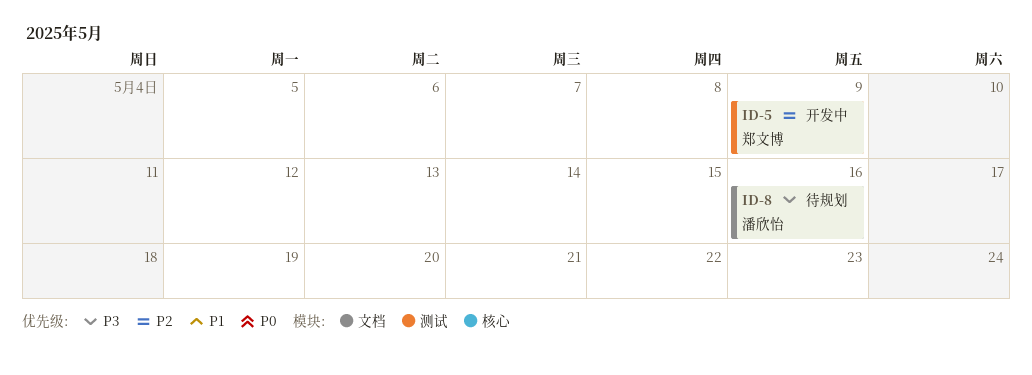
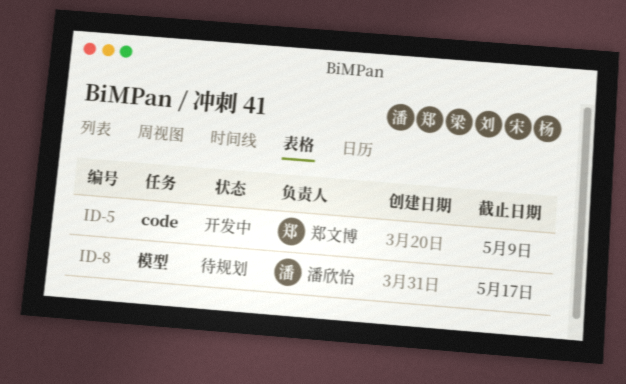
ID-8, due: May 16 -> May 17

